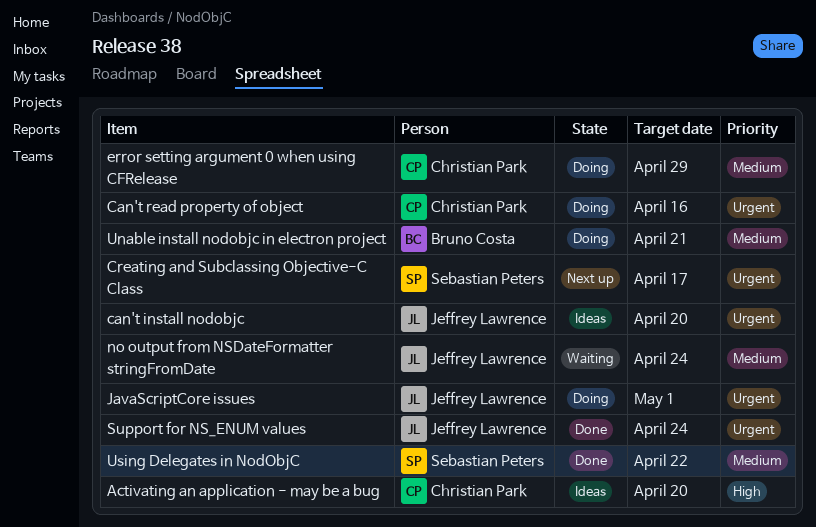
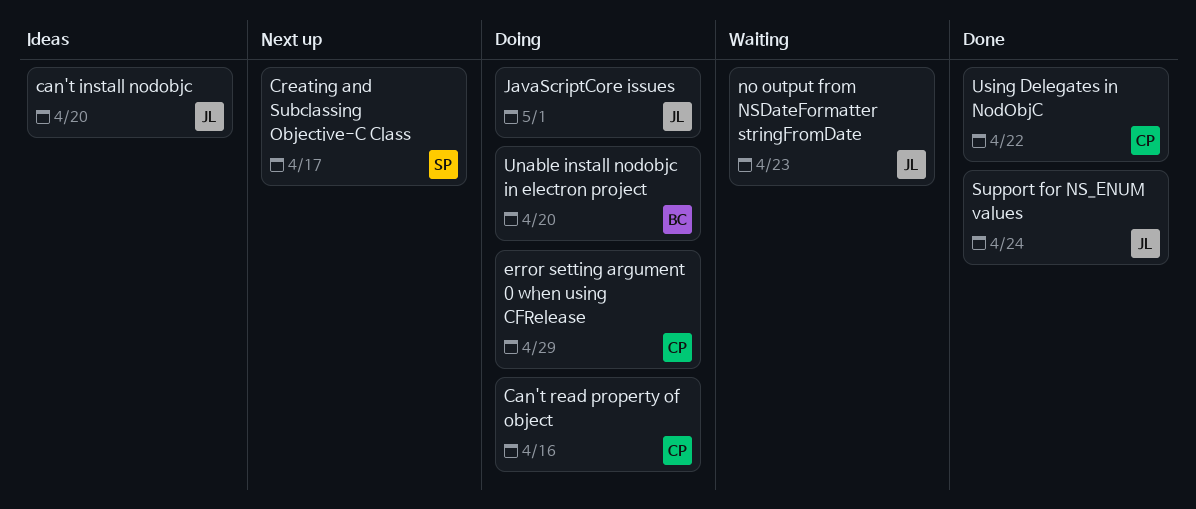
Activating an application - may be a bug: present -> none
no output from NSDateFormatter stringFromDate, due: Apr 24 -> Apr 23
Unable install nodobjc in electron project, due: Apr 21 -> Apr 20
Using Delegates in NodObjC, owner: Sebastian Peters -> Christian Park

